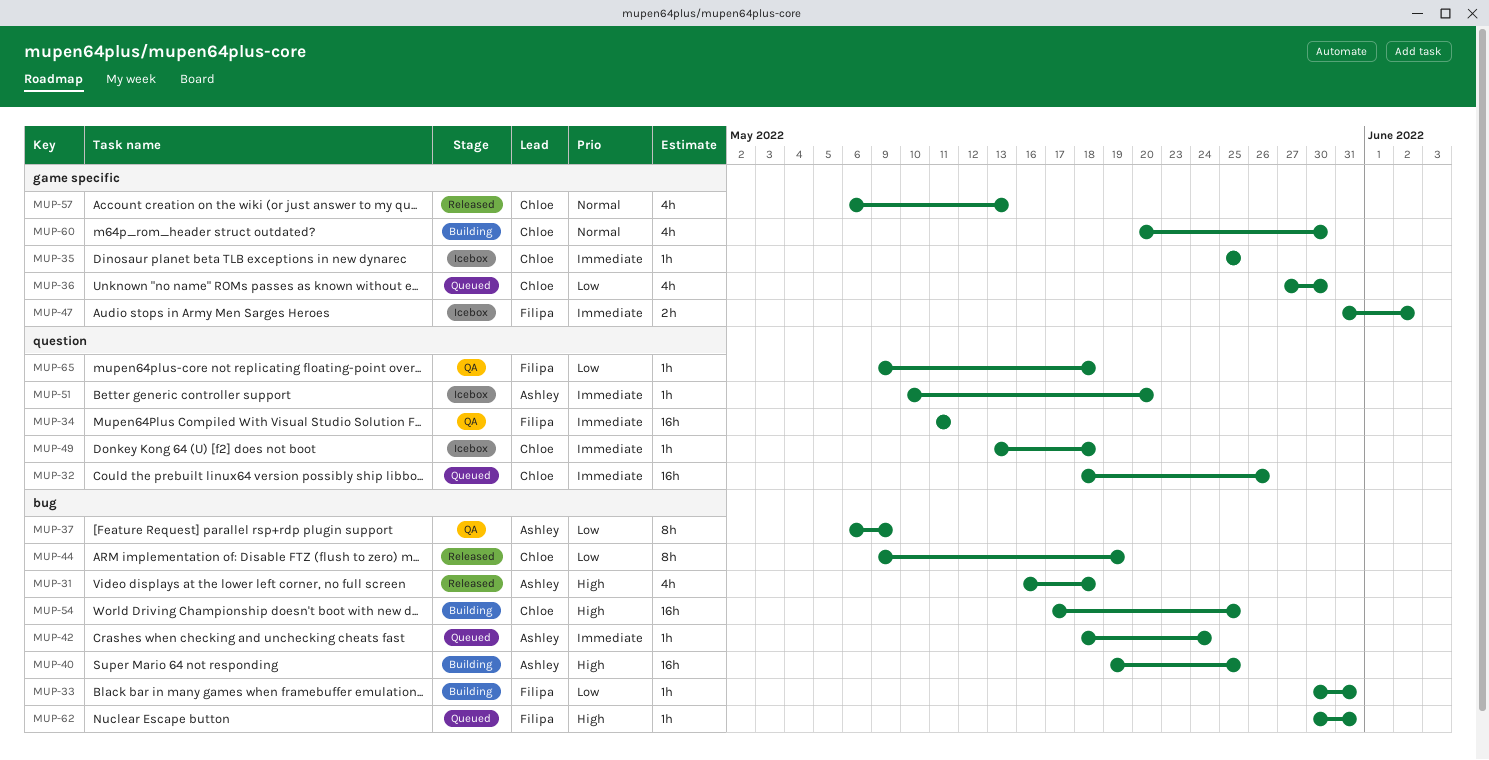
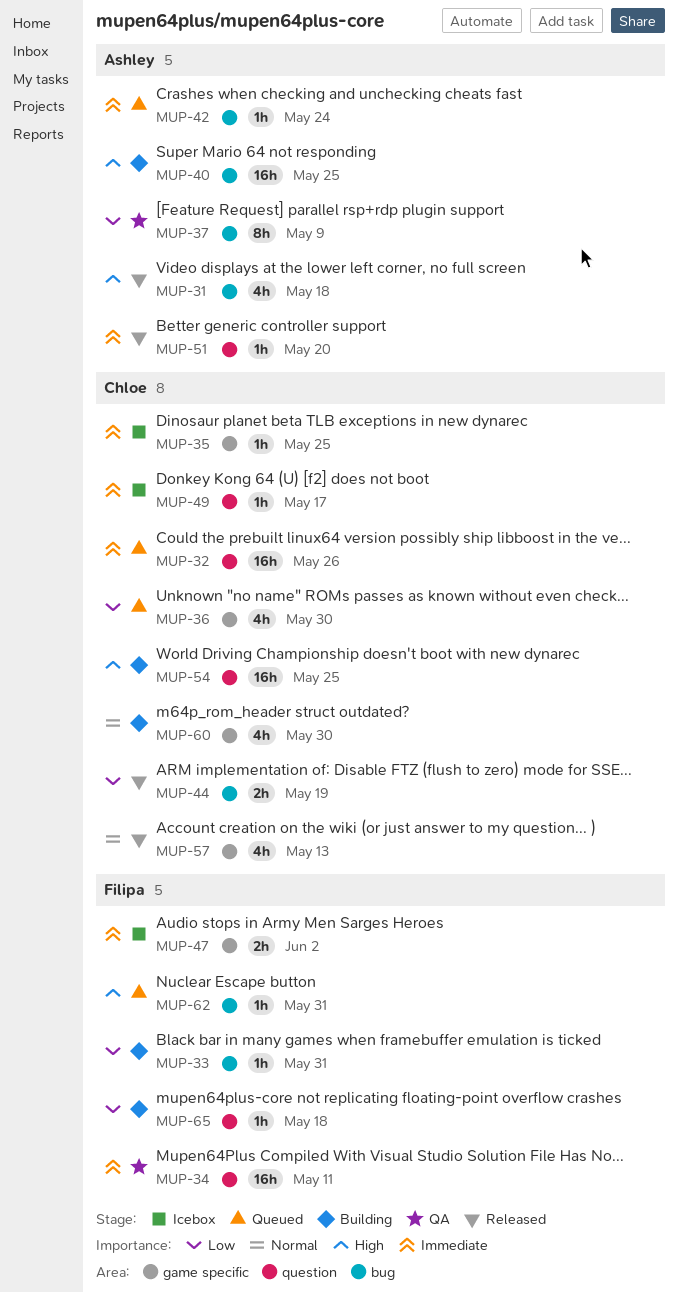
MUP-44, estimate: 8h -> 2h
MUP-49, due: May 18 -> May 17
MUP-51, status: Icebox -> Released
MUP-54, label: bug -> question
MUP-65, status: QA -> Building

